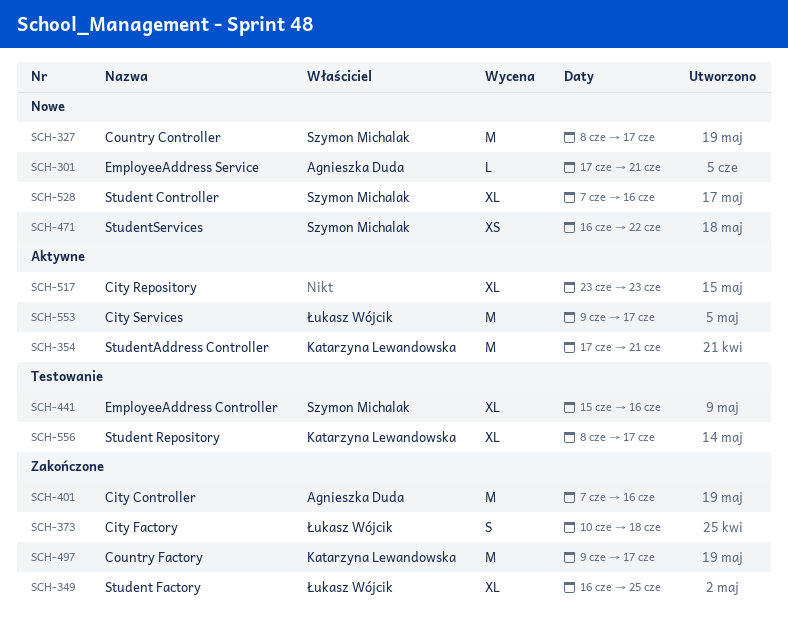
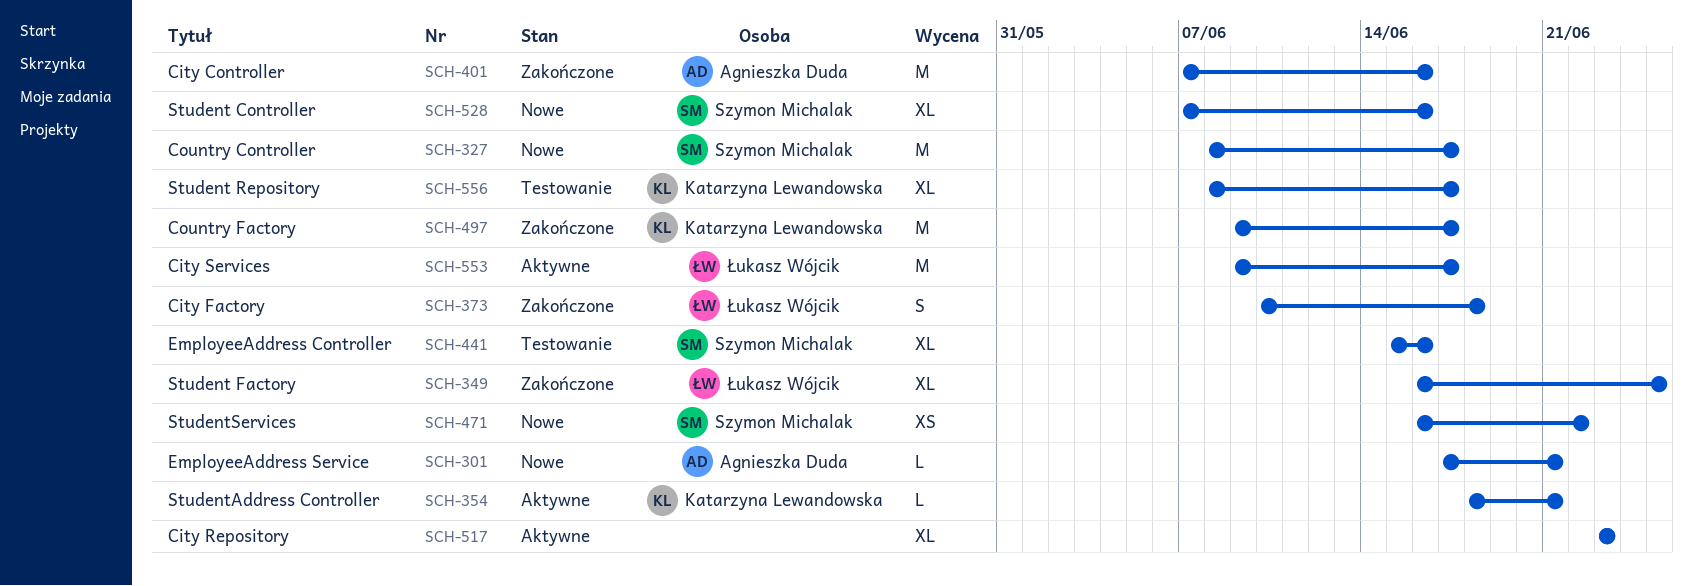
SCH-354, estimate: M -> L
SCH-354, start: Jun 17 -> Jun 18

